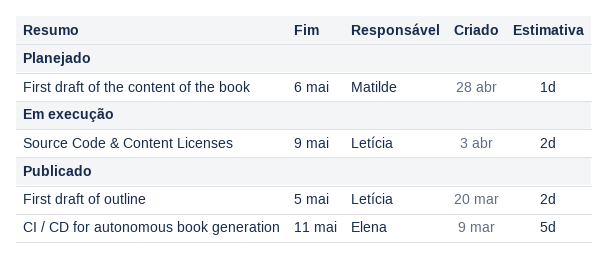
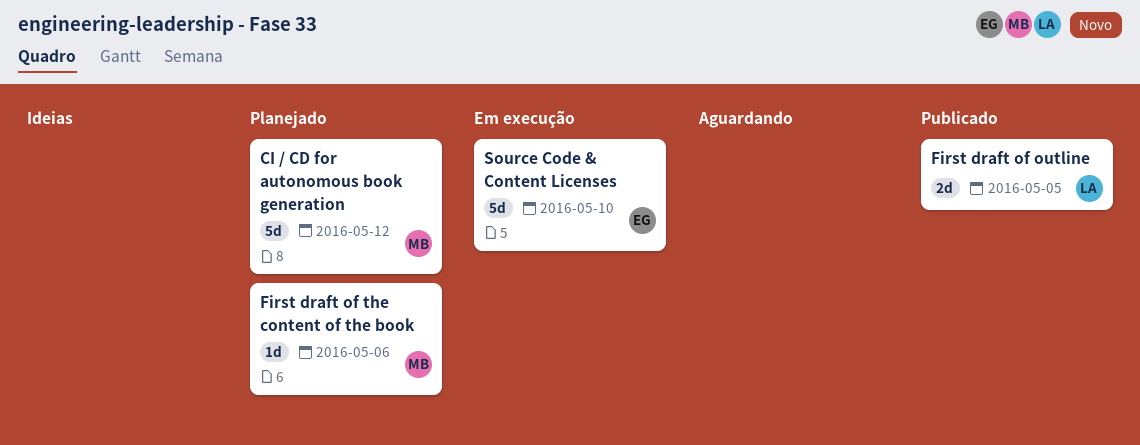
CI / CD for autonomous book generation, status: Publicado -> Planejado
CI / CD for autonomous book generation, owner: Elena -> Matilde
CI / CD for autonomous book generation, due: May 11 -> May 12
Source Code & Content Licenses, owner: Letícia -> Elena
Source Code & Content Licenses, estimate: 2d -> 5d
Source Code & Content Licenses, due: May 9 -> May 10

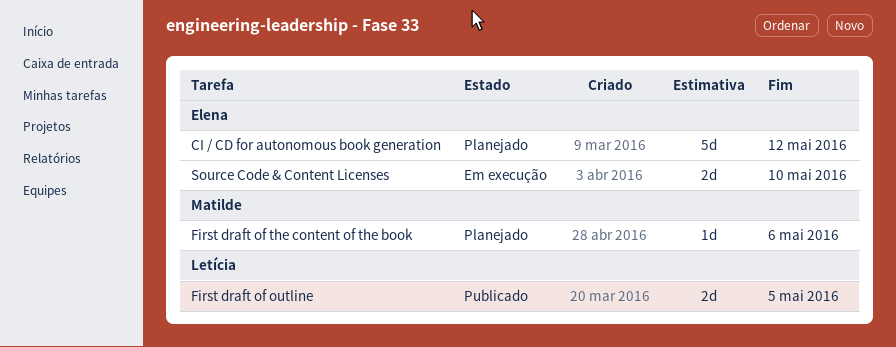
CI / CD for autonomous book generation, owner: Matilde -> Elena
Source Code & Content Licenses, estimate: 5d -> 2d

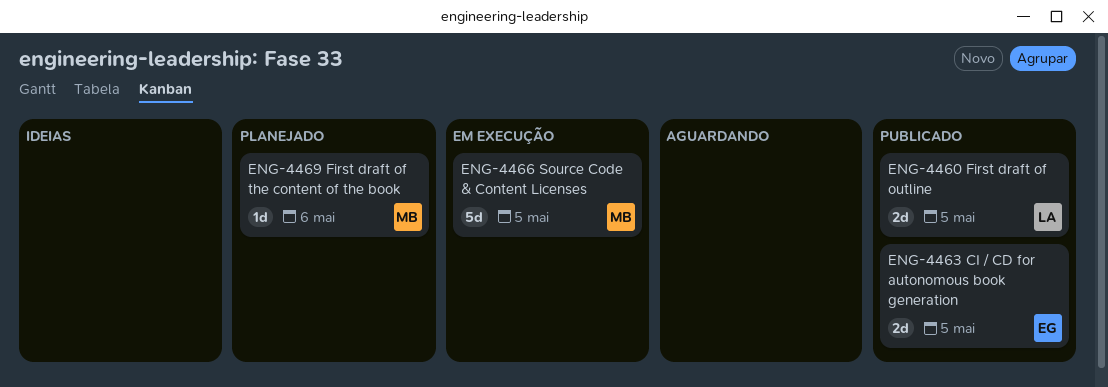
CI / CD for autonomous book generation, status: Planejado -> Publicado
CI / CD for autonomous book generation, estimate: 5d -> 2d
CI / CD for autonomous book generation, due: May 12 -> May 5
Source Code & Content Licenses, owner: Elena -> Matilde
Source Code & Content Licenses, estimate: 2d -> 5d
Source Code & Content Licenses, due: May 10 -> May 5

